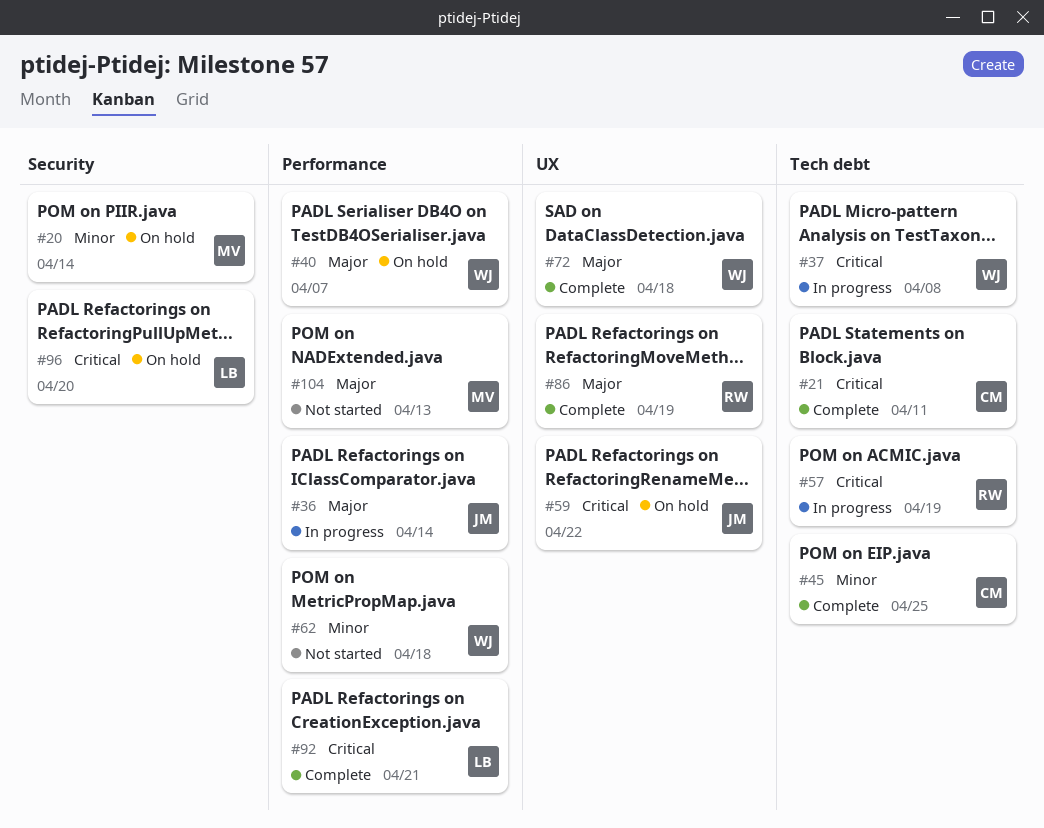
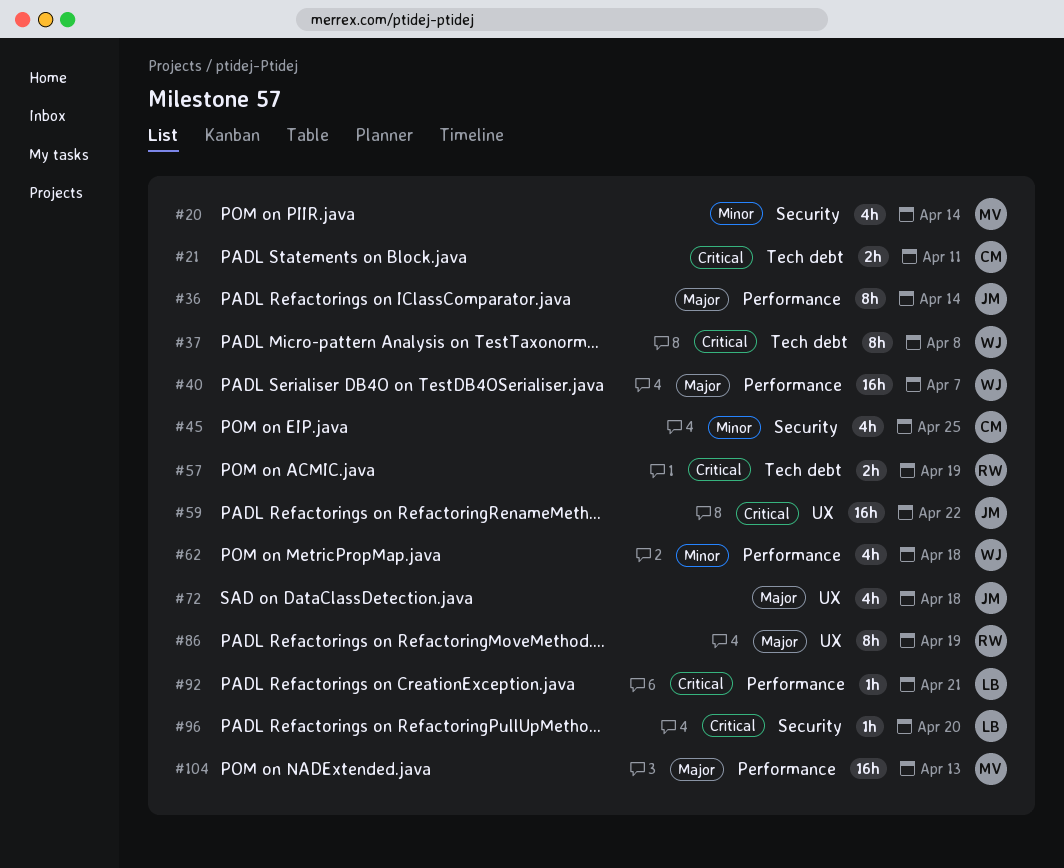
#45, label: Tech debt -> Security
#72, owner: WJ -> JM

